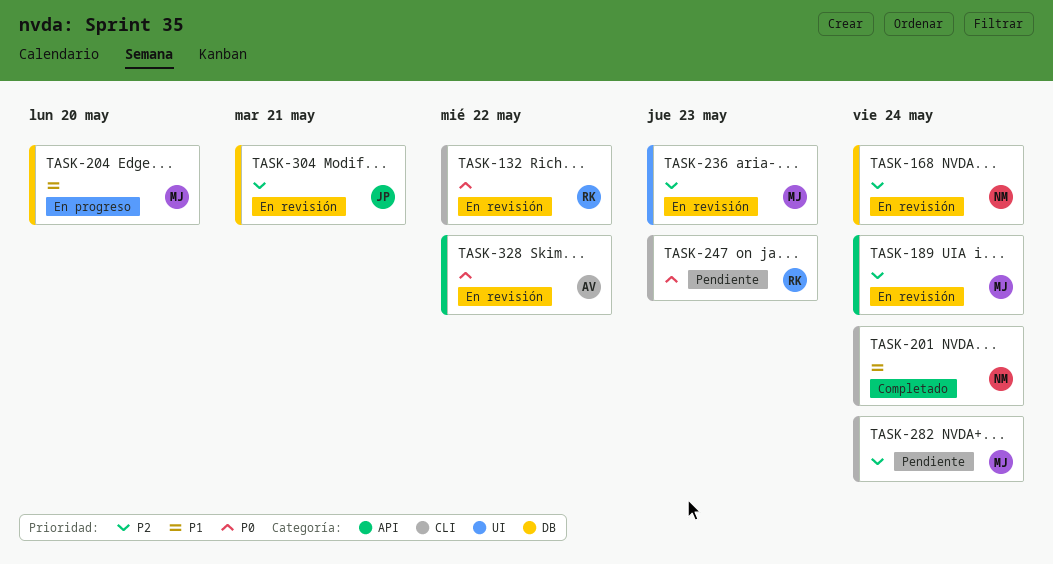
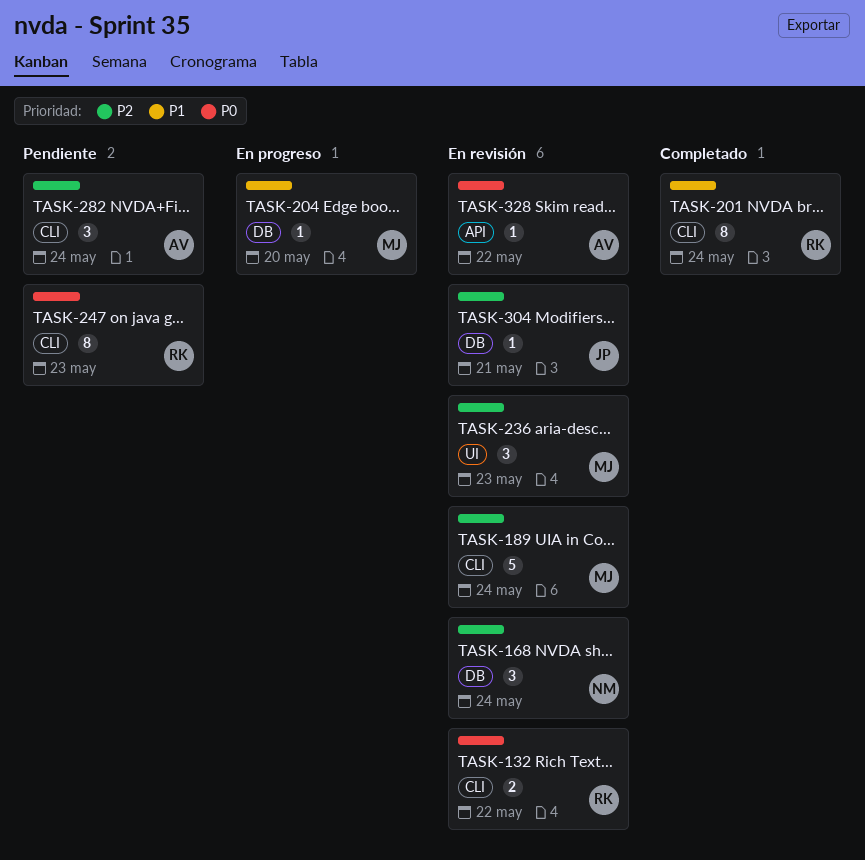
TASK-189, label: API -> CLI
TASK-201, owner: NM -> RK
TASK-282, owner: MJ -> AV

